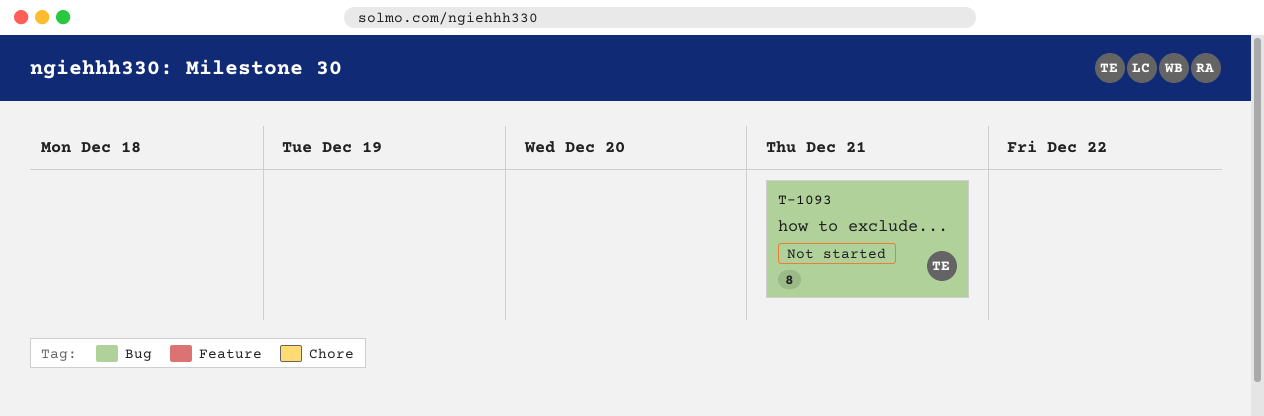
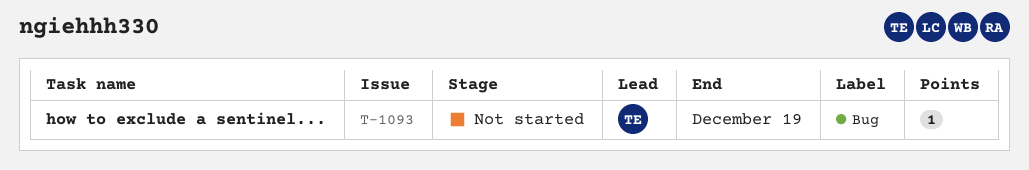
T-1093, estimate: 8 -> 1
T-1093, due: Dec 21 -> Dec 19

